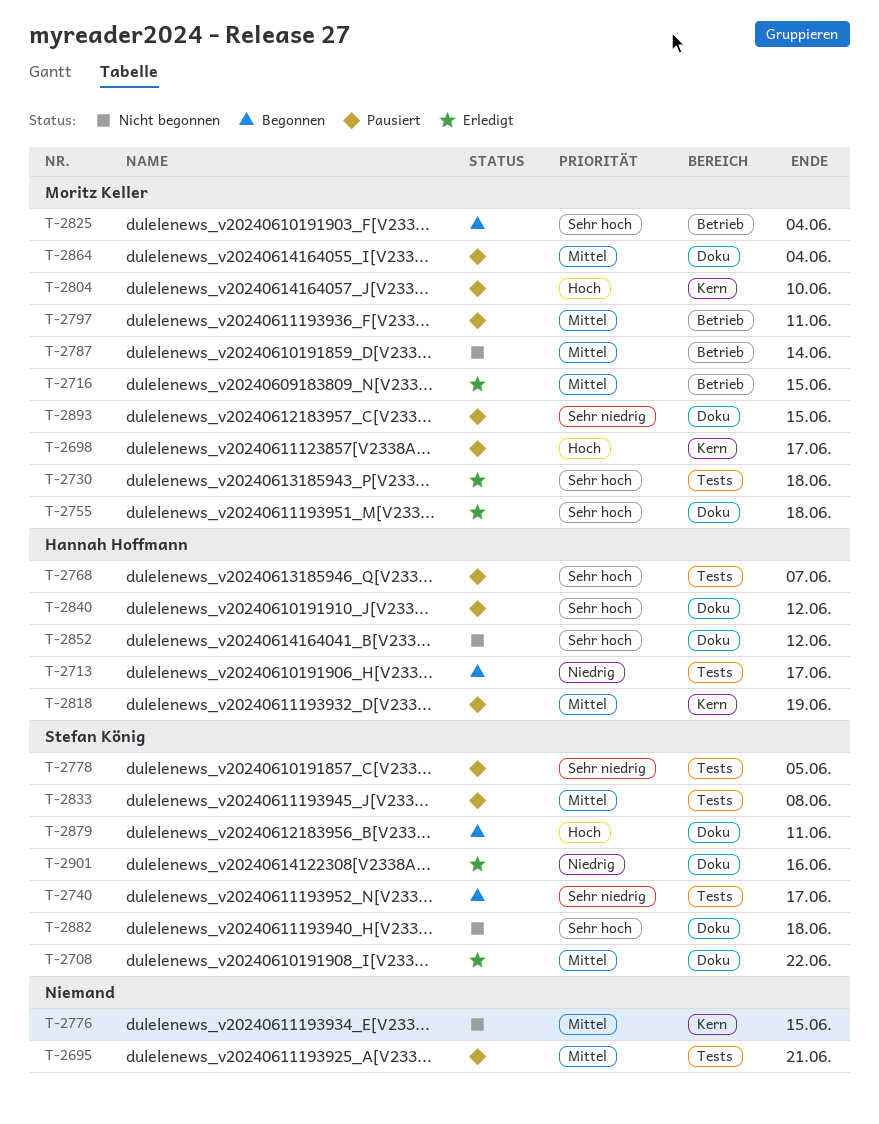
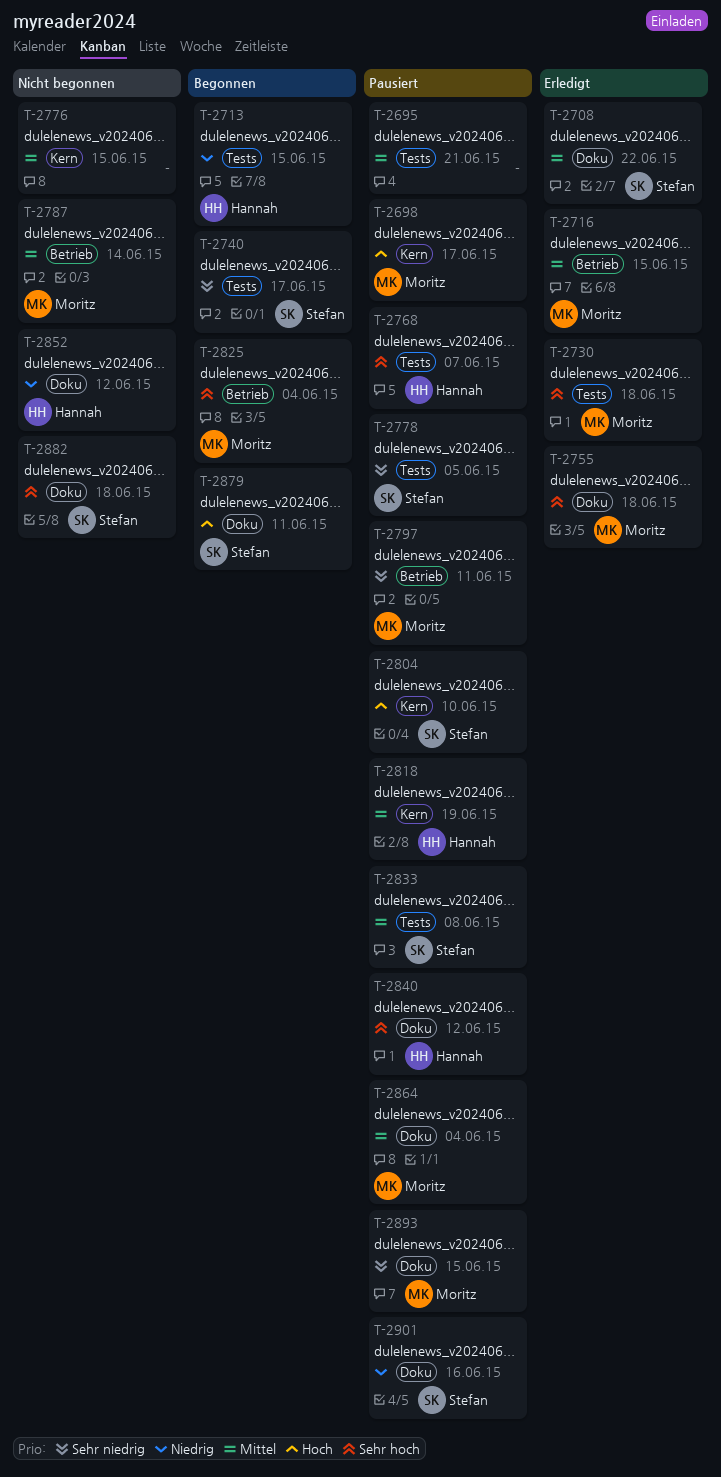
T-2713, due: Jun 17 -> Jun 15
T-2797, priority: Mittel -> Sehr niedrig
T-2804, owner: Moritz Keller -> Stefan König
T-2852, priority: Sehr hoch -> Niedrig
T-2901, status: Erledigt -> Pausiert

